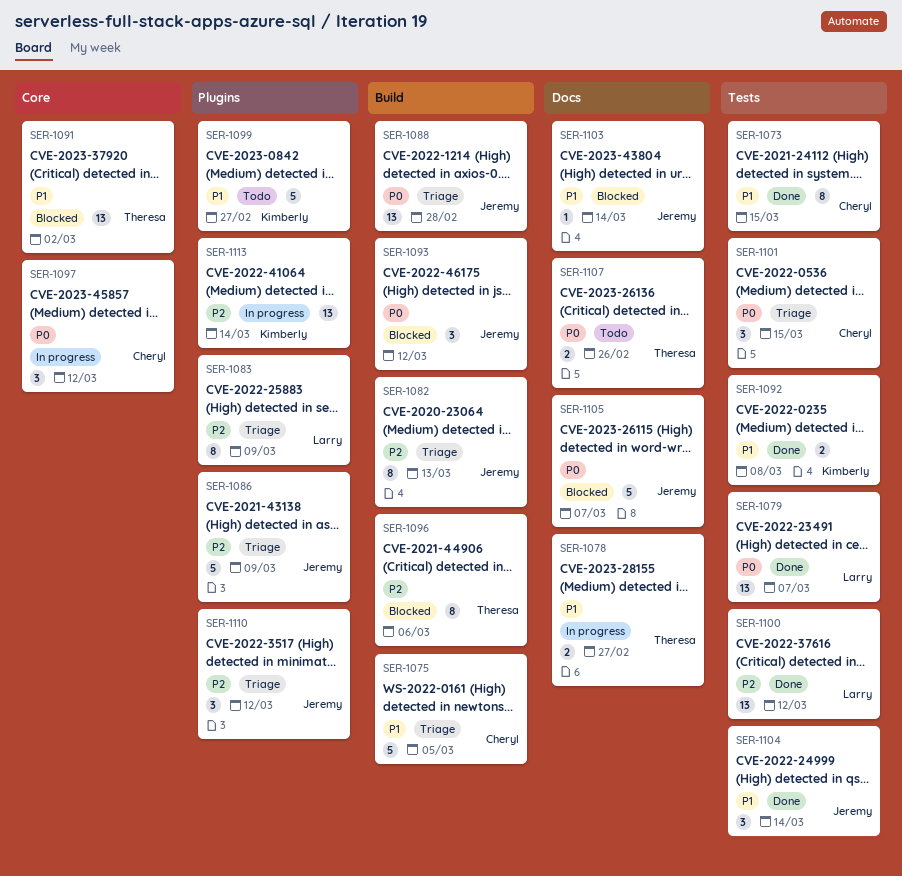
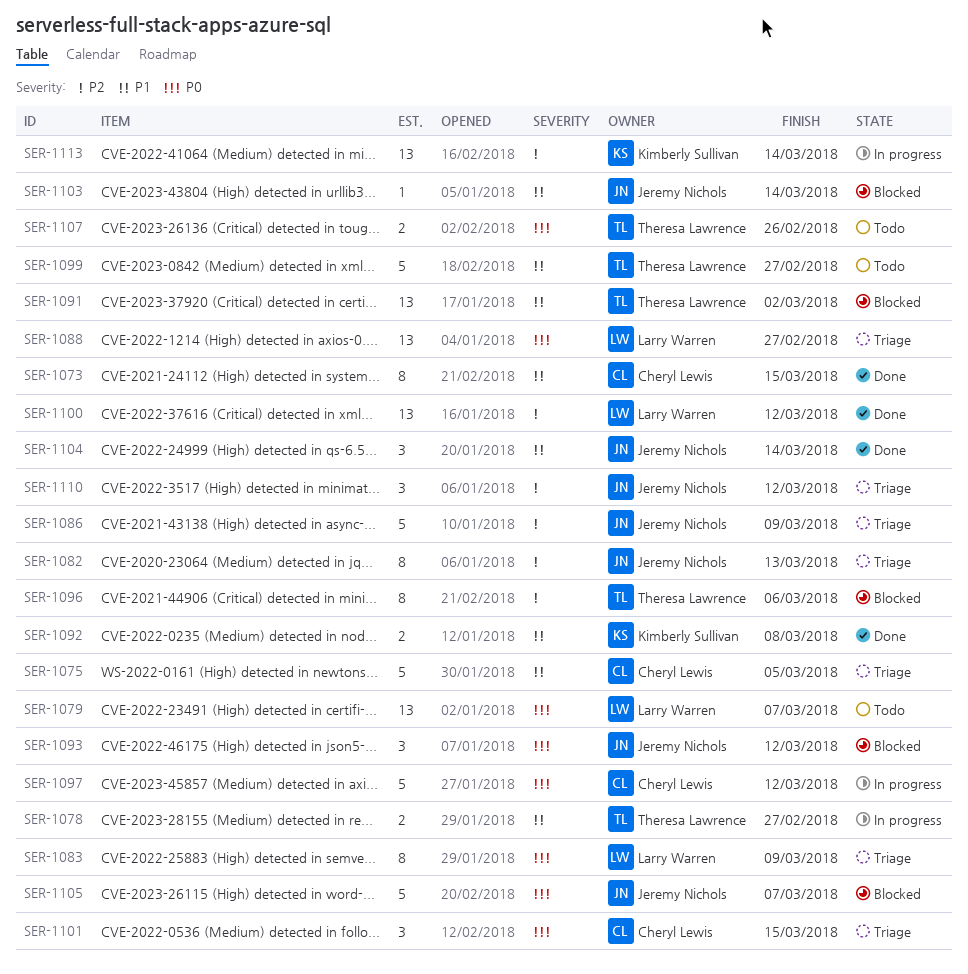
SER-1079, status: Done -> Todo
SER-1083, priority: P2 -> P0
SER-1088, owner: Jeremy Nichols -> Larry Warren
SER-1088, due: Feb 28 -> Feb 27
SER-1097, estimate: 3 -> 5
SER-1099, owner: Kimberly Sullivan -> Theresa Lawrence

